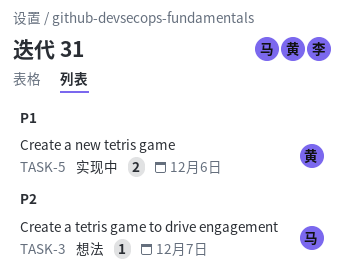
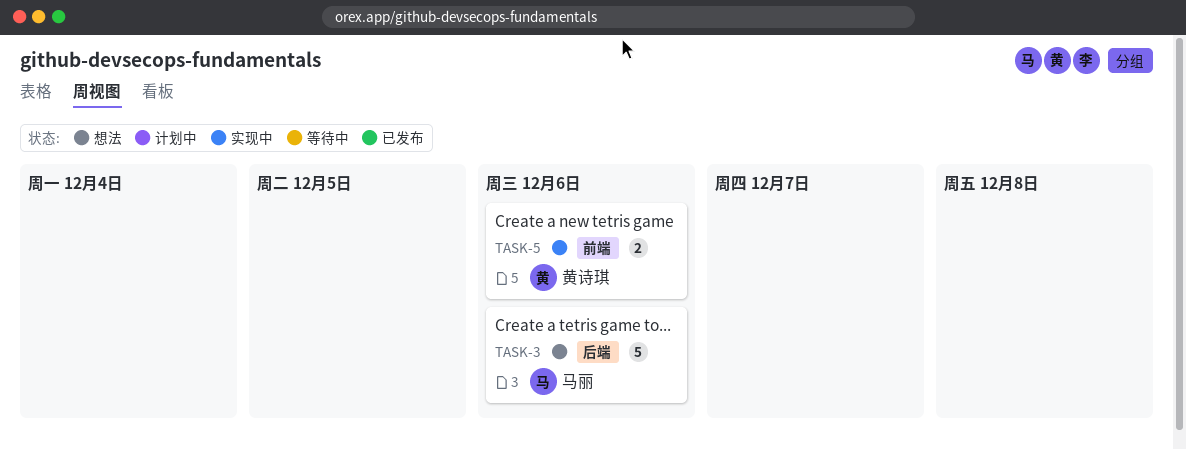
TASK-3, estimate: 1 -> 5
TASK-3, due: Dec 7 -> Dec 6

